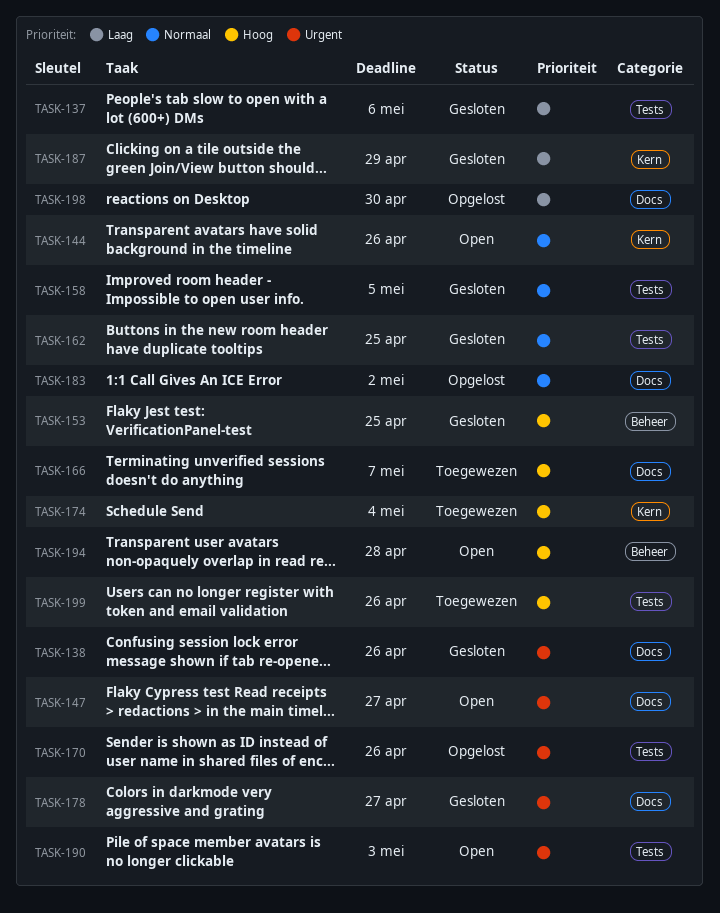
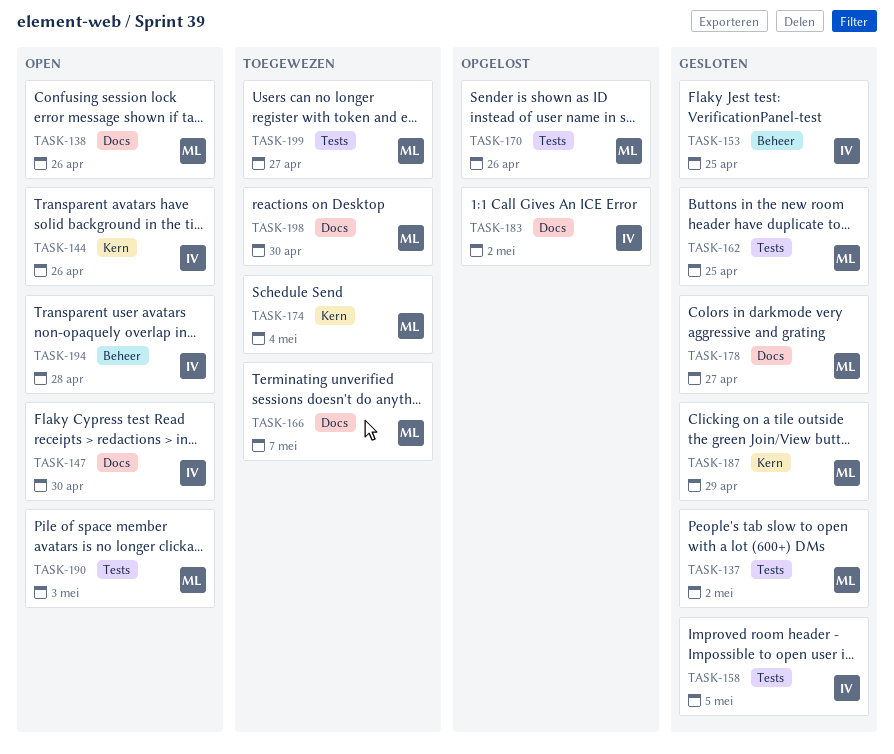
TASK-137, due: May 6 -> May 2
TASK-138, status: Gesloten -> Open
TASK-147, due: Apr 27 -> Apr 30
TASK-198, status: Opgelost -> Toegewezen
TASK-199, due: Apr 26 -> Apr 27

